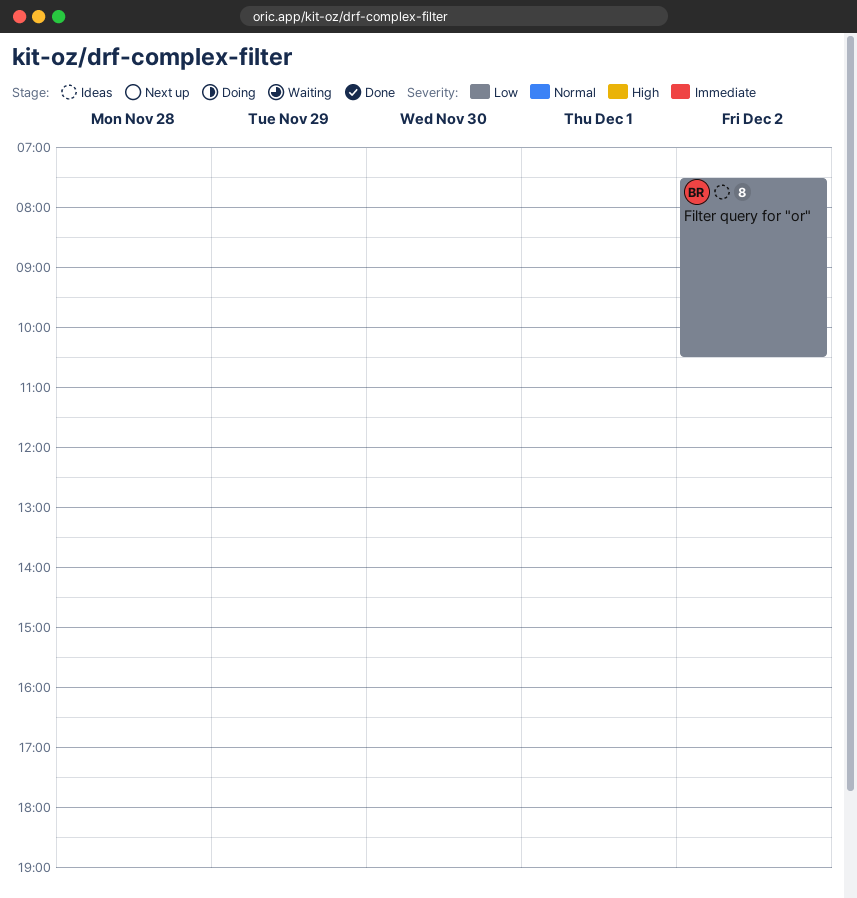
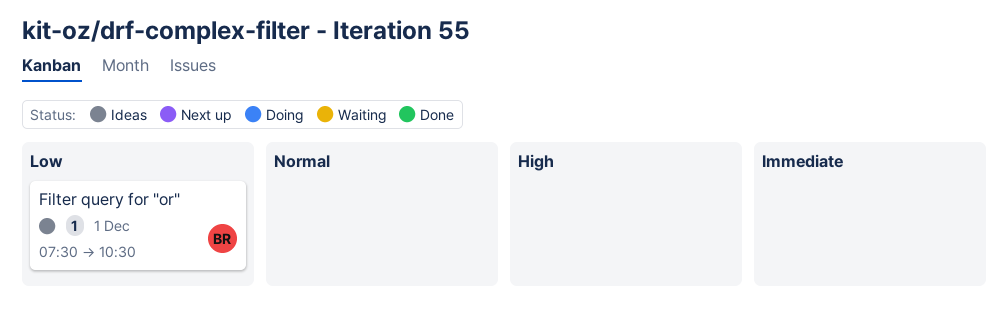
Filter query for "or", estimate: 8 -> 1
Filter query for "or", day: Dec 2 -> Dec 1

